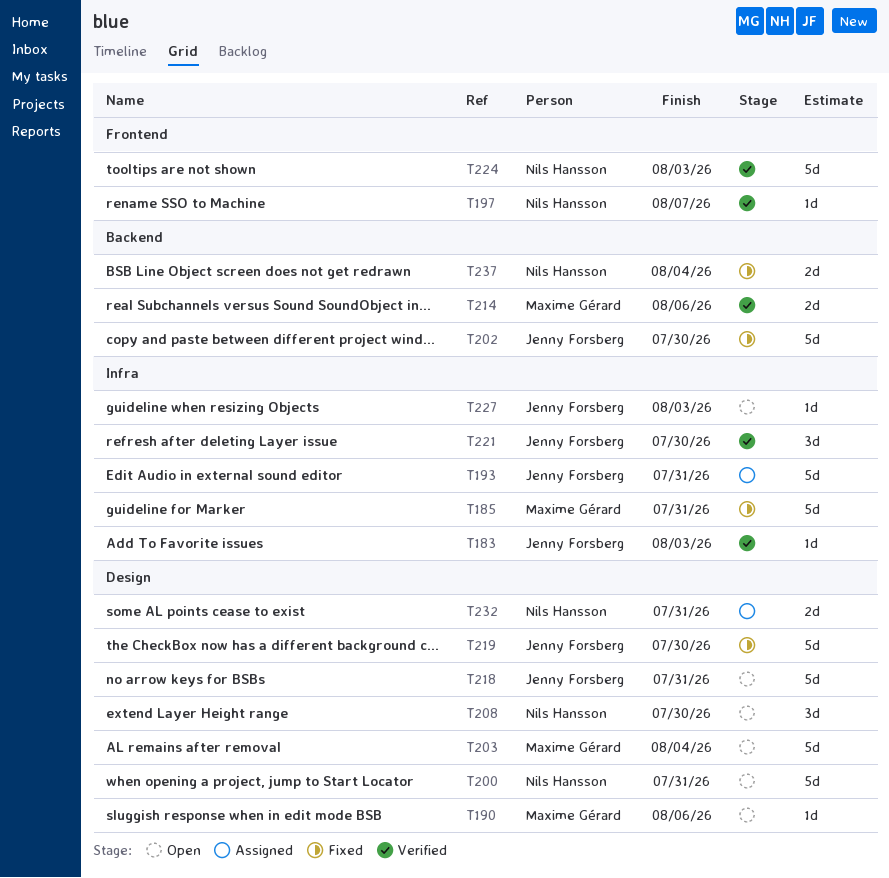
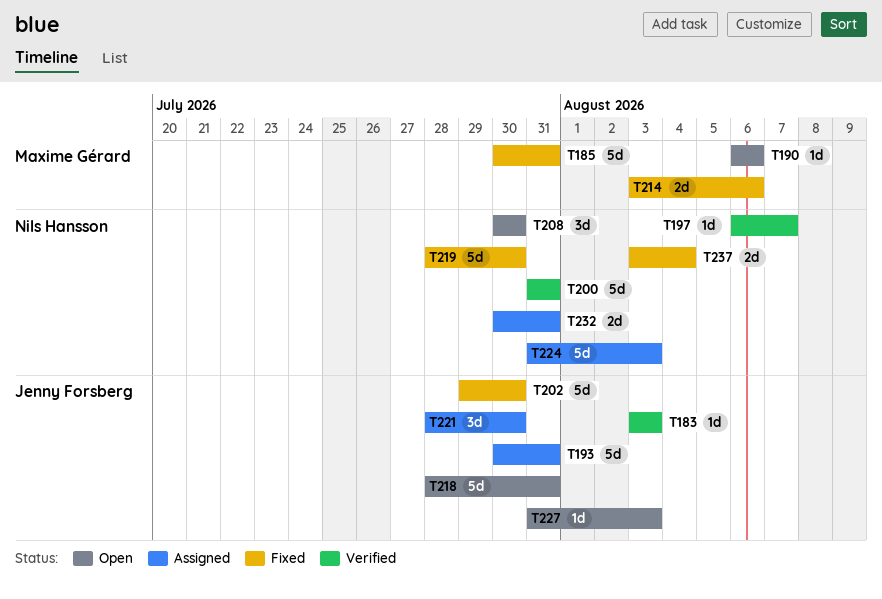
T200, status: Open -> Verified
T203: present -> none
T214, status: Verified -> Fixed
T219, owner: Jenny Forsberg -> Nils Hansson
T221, status: Verified -> Assigned
T224, status: Verified -> Assigned

